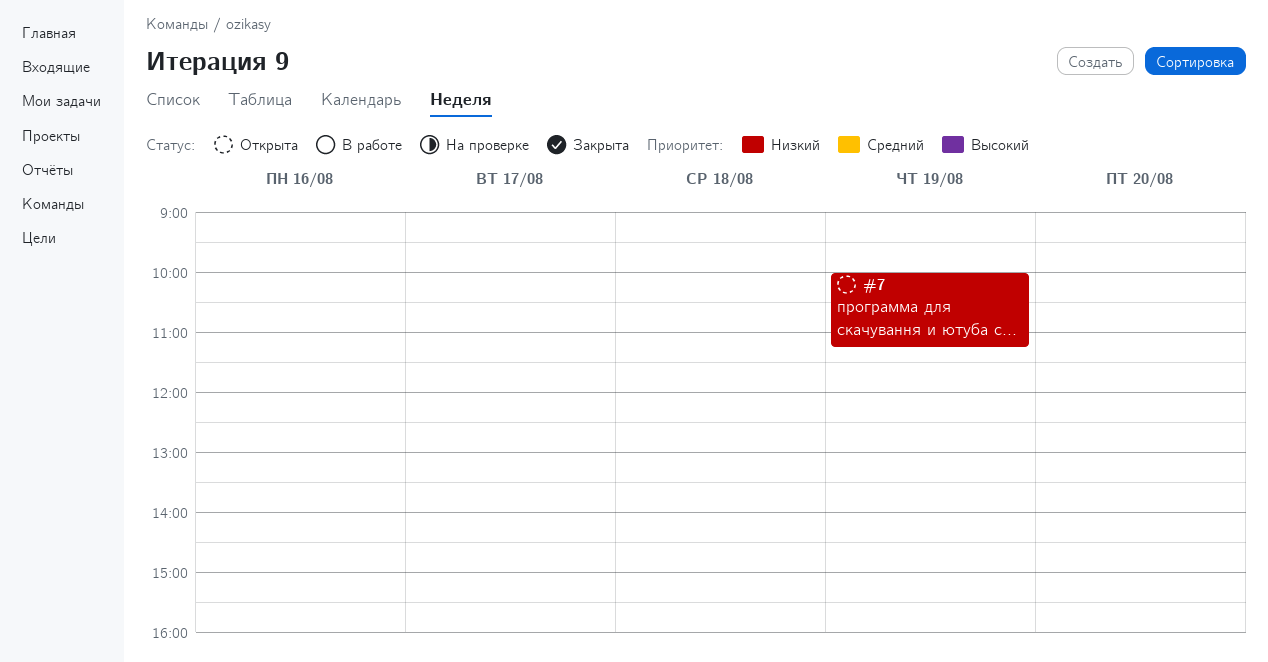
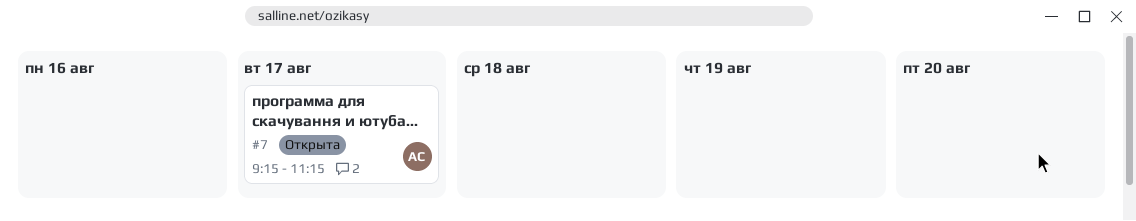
#7, day: Aug 19 -> Aug 17
#7, begins: 10:00 -> 09:15

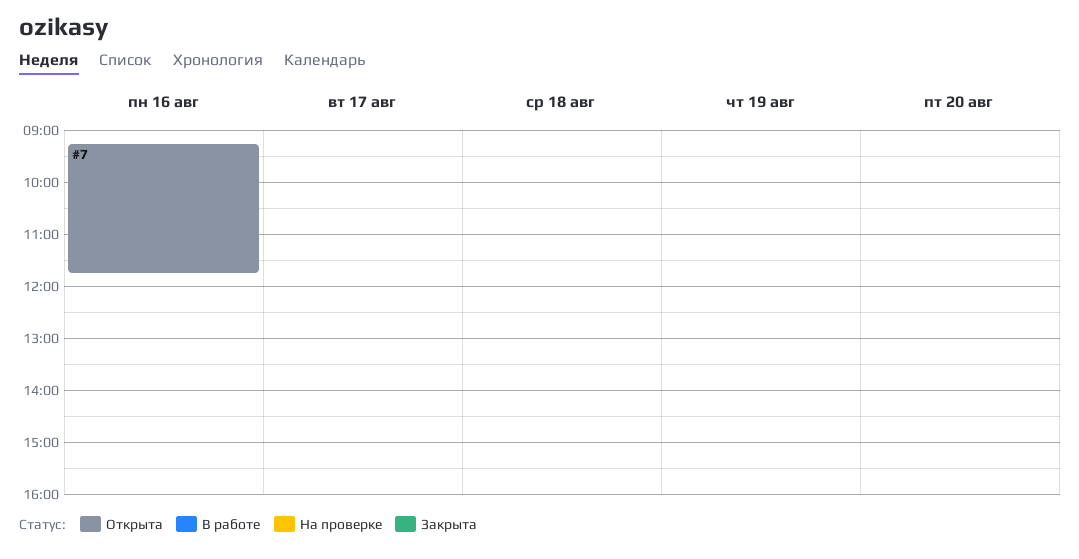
#7, day: Aug 17 -> Aug 16
#7, ends: 11:15 -> 11:45

